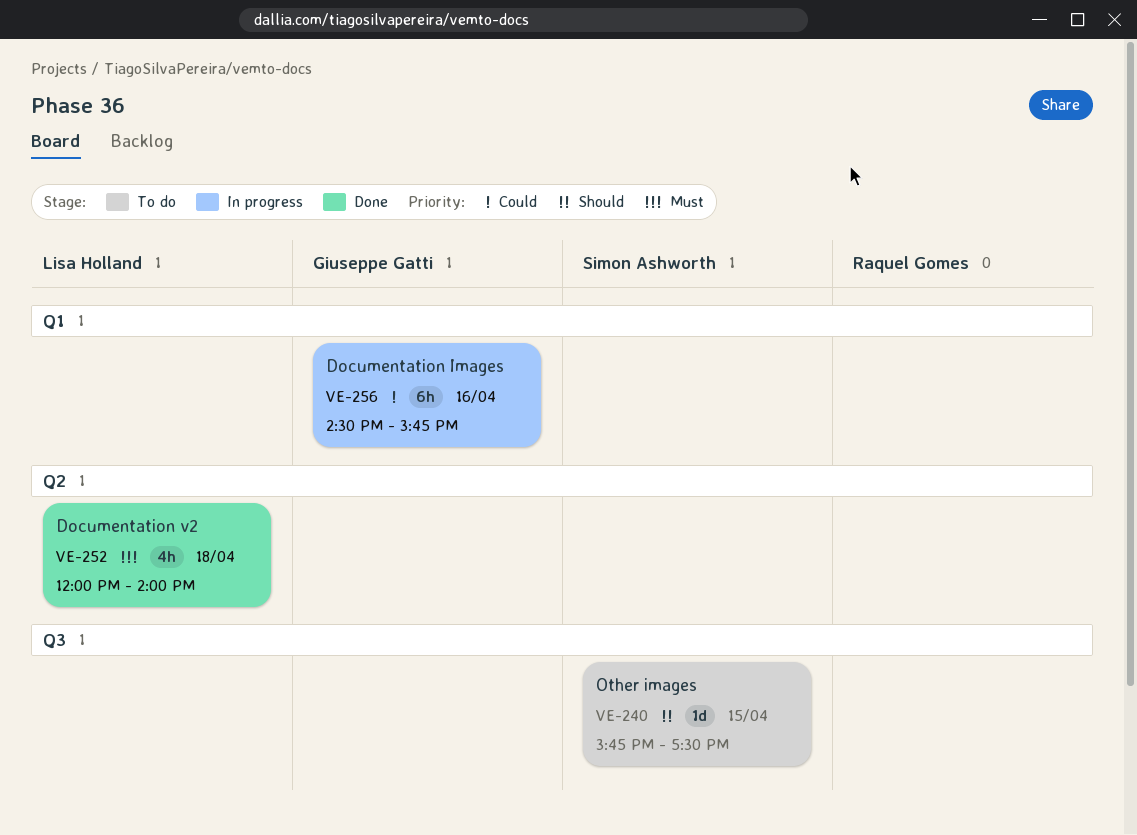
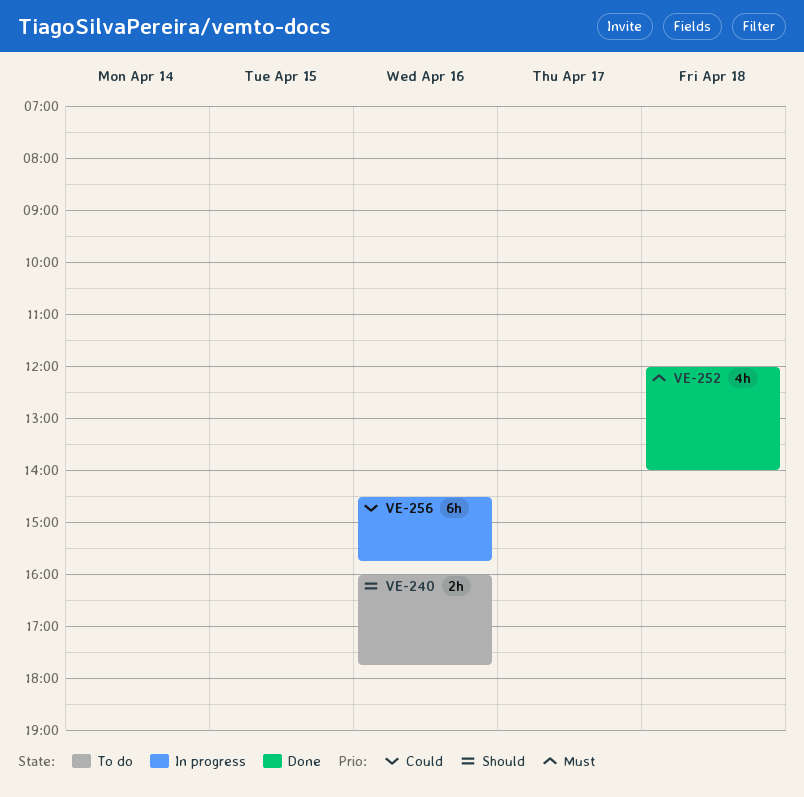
VE-240, estimate: 1d -> 2h
VE-240, day: Apr 15 -> Apr 16
VE-240, begins: 15:45 -> 16:00
VE-240, ends: 17:30 -> 17:45

